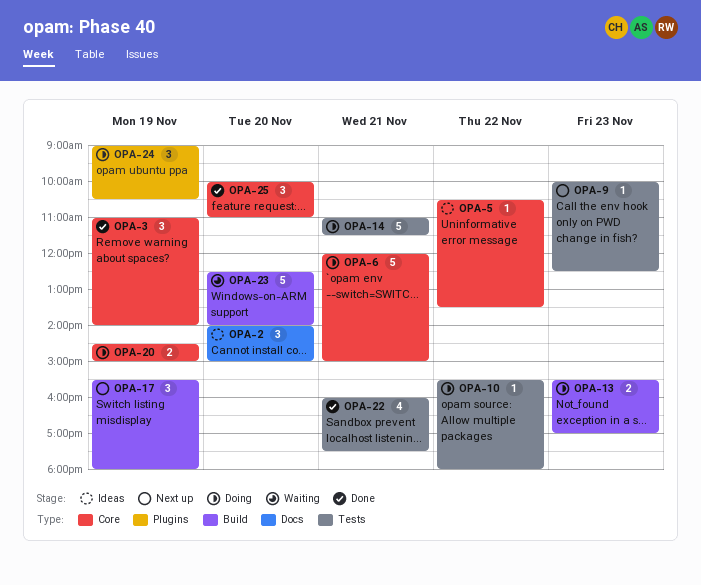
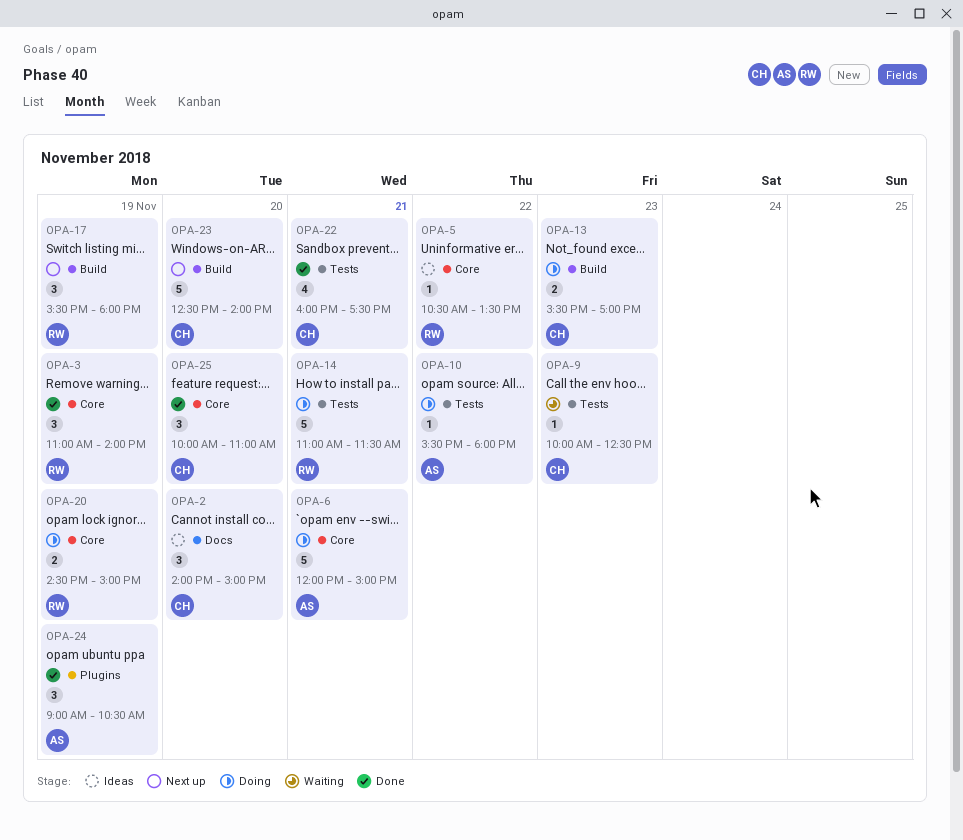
OPA-9, status: Next up -> Waiting
OPA-23, status: Waiting -> Next up
OPA-24, status: Doing -> Done

